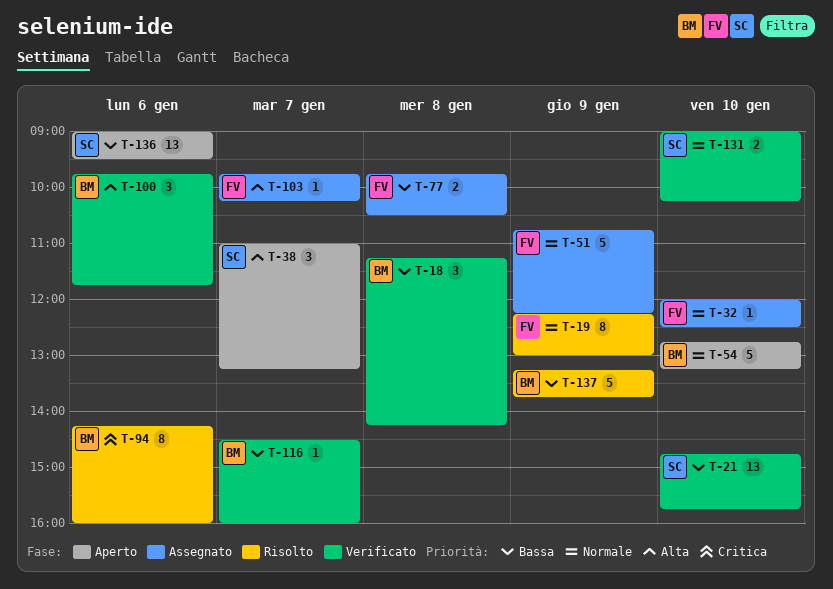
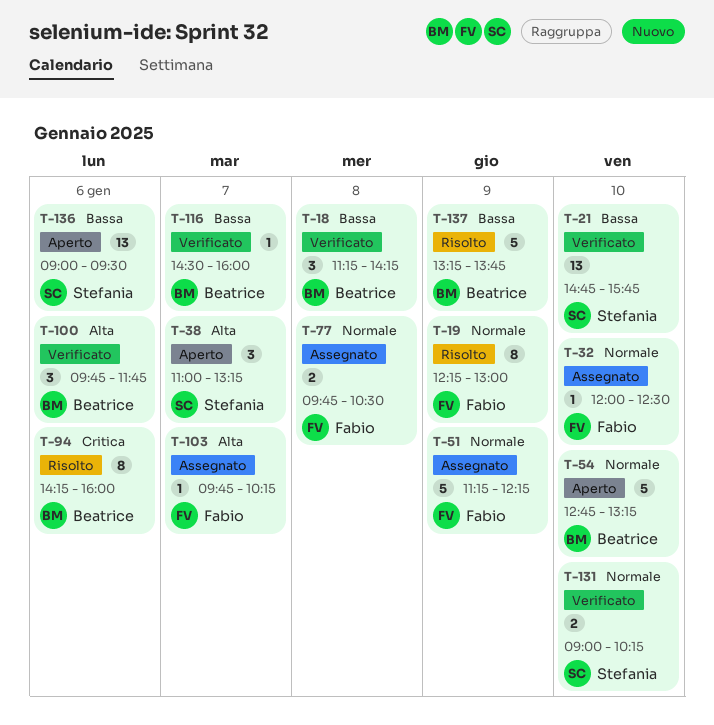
T-51, begins: 10:45 -> 11:15
T-77, priority: Bassa -> Normale

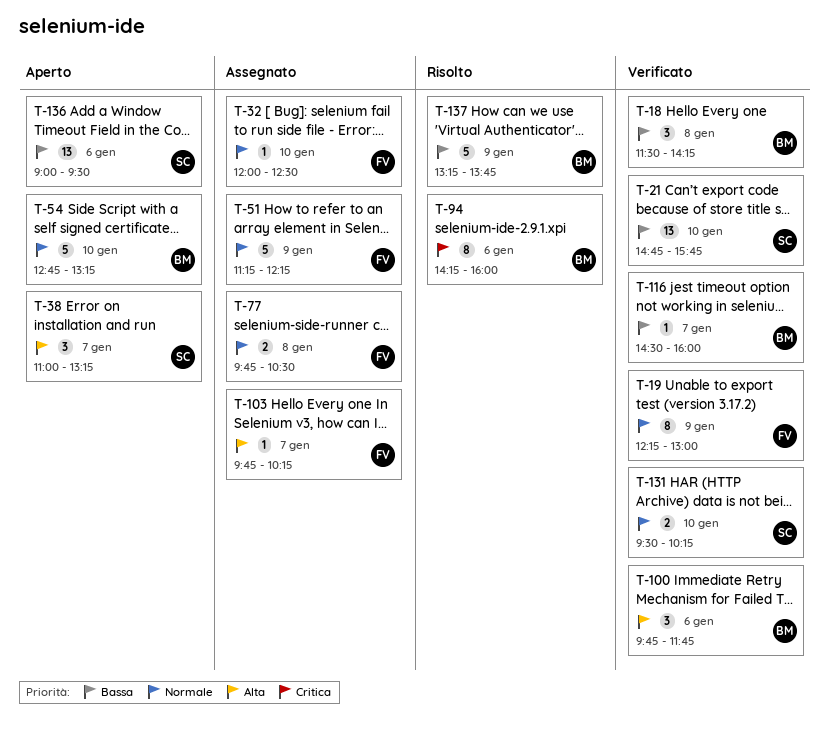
T-18, begins: 11:15 -> 11:30
T-19, status: Risolto -> Verificato
T-131, begins: 09:00 -> 09:30

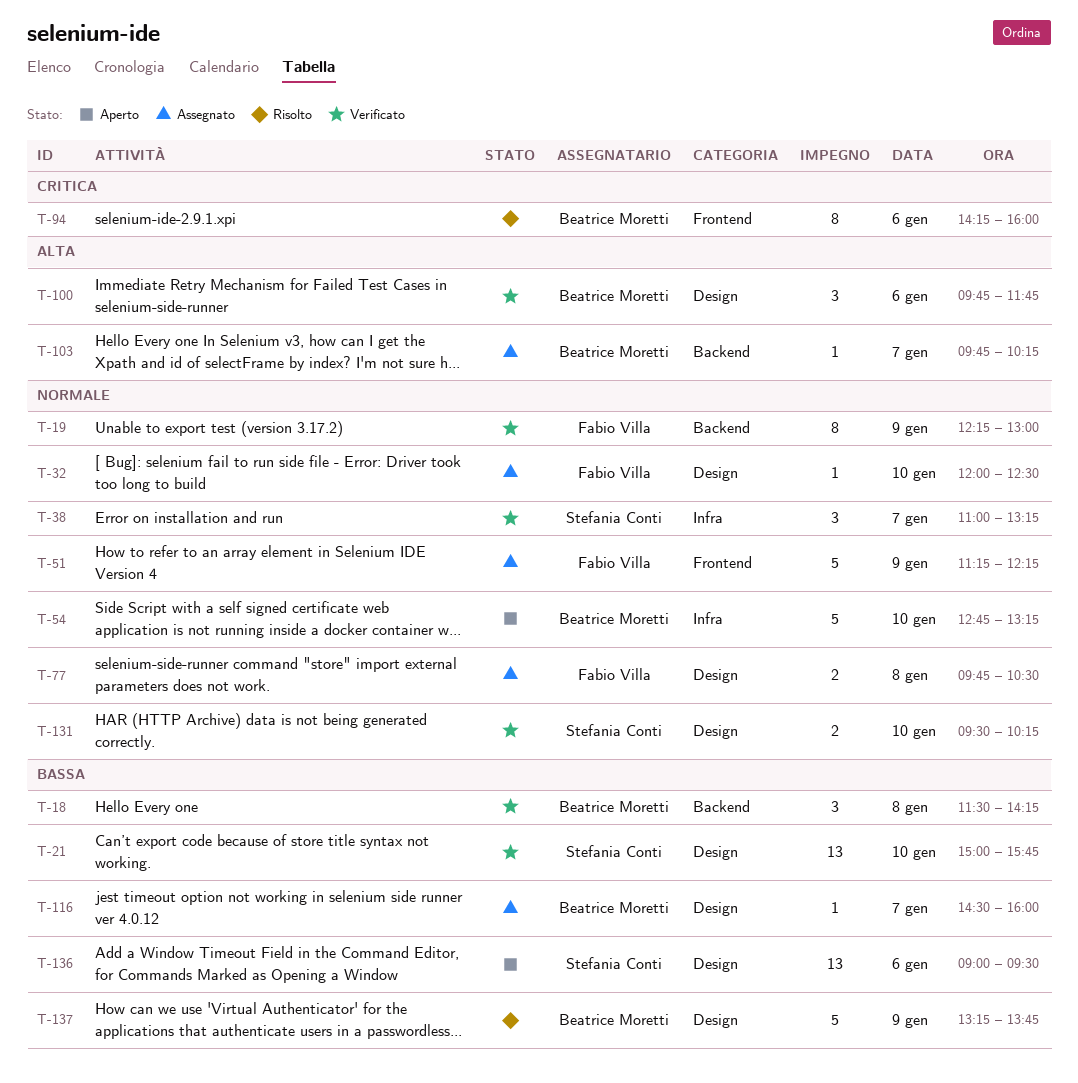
T-21, begins: 14:45 -> 15:00
T-38, status: Aperto -> Verificato
T-38, priority: Alta -> Normale
T-103, owner: Fabio Villa -> Beatrice Moretti
T-116, status: Verificato -> Assegnato

